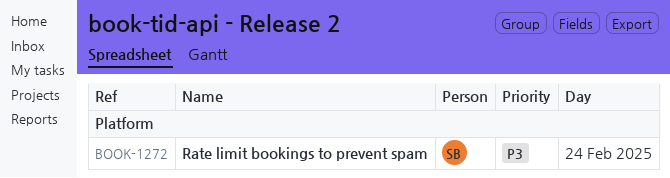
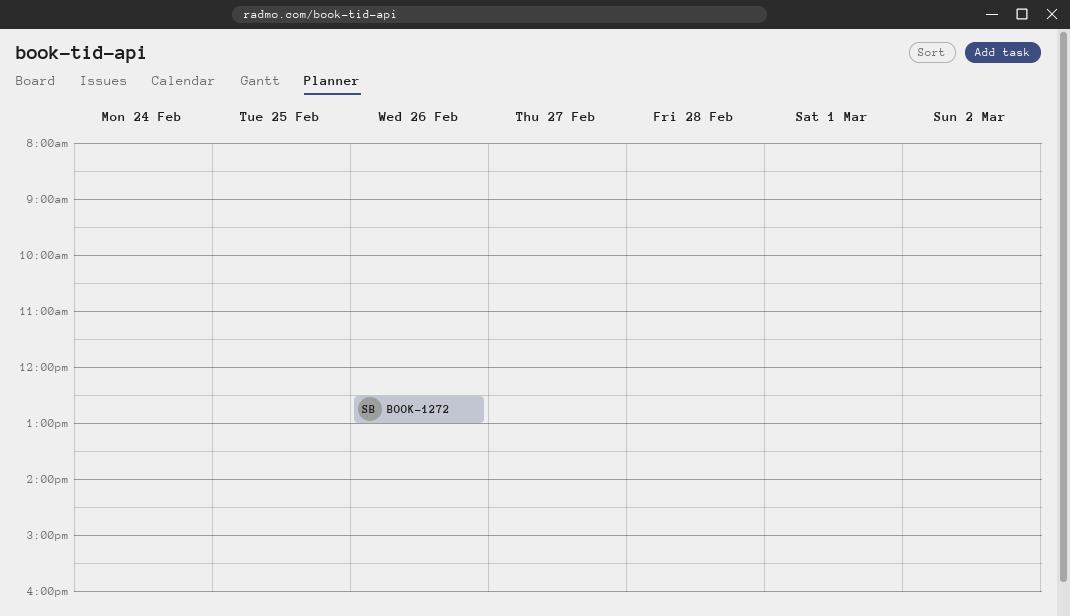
BOOK-1272, day: Feb 24 -> Feb 26

